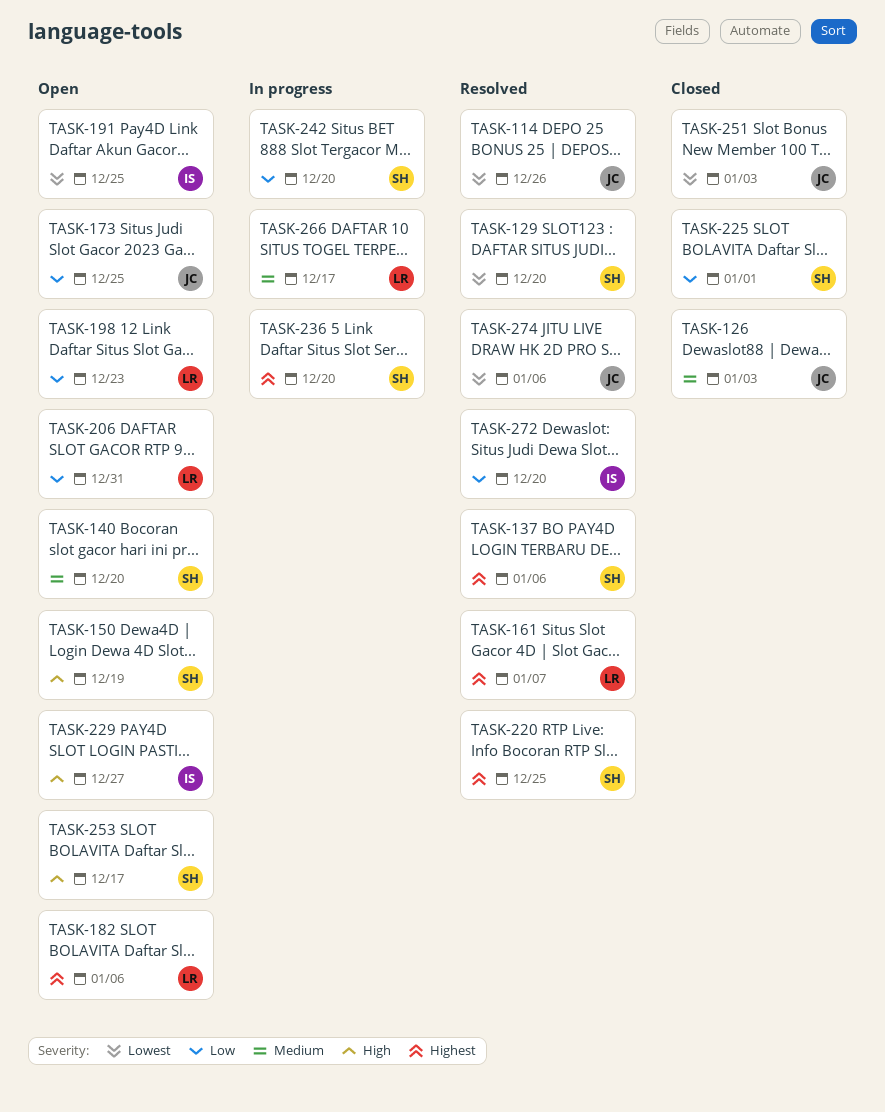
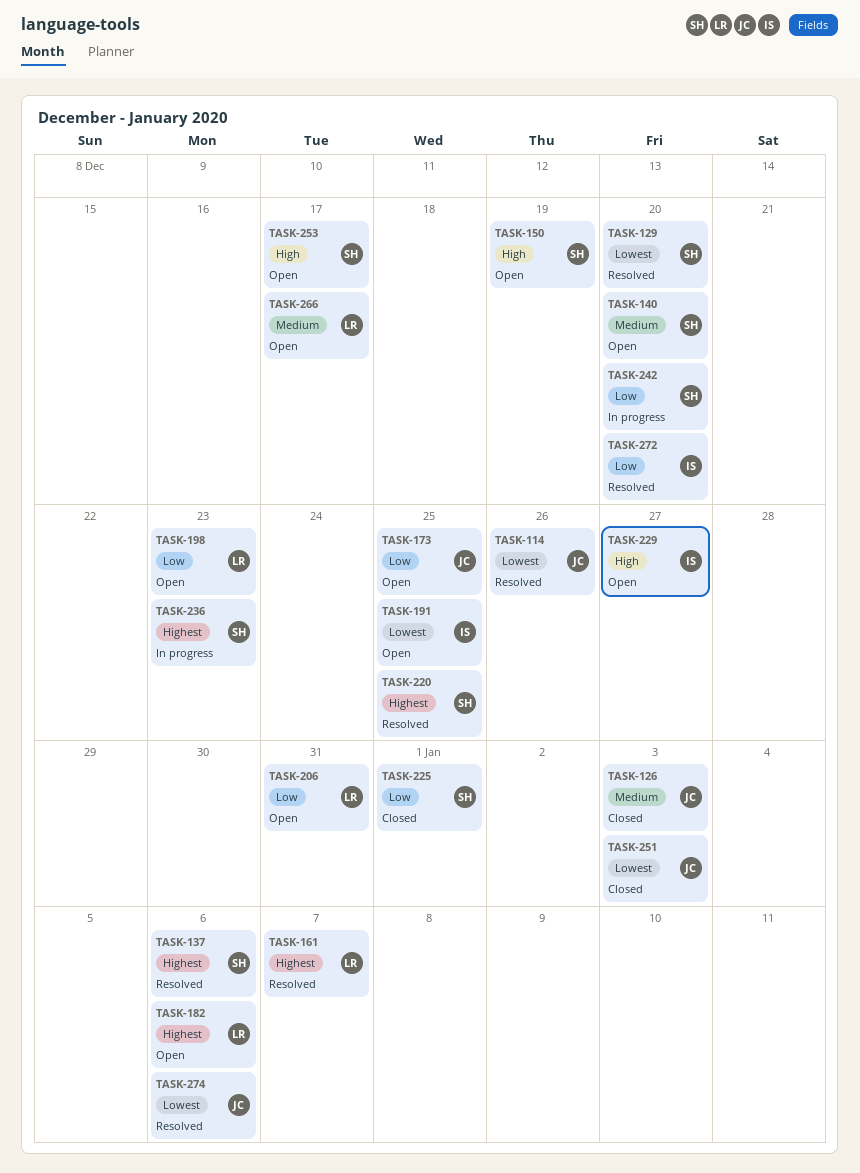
TASK-236, due: Dec 20 -> Dec 23
TASK-266, status: In progress -> Open

